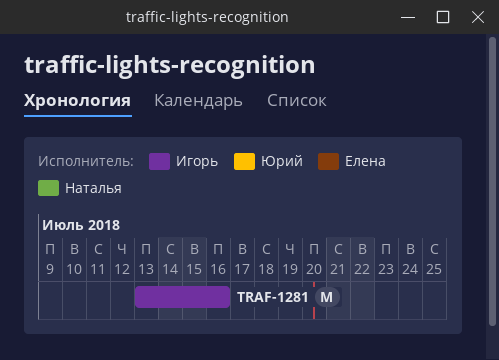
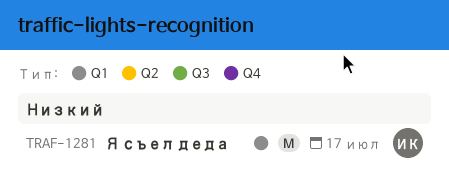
TRAF-1281, due: Jul 16 -> Jul 17

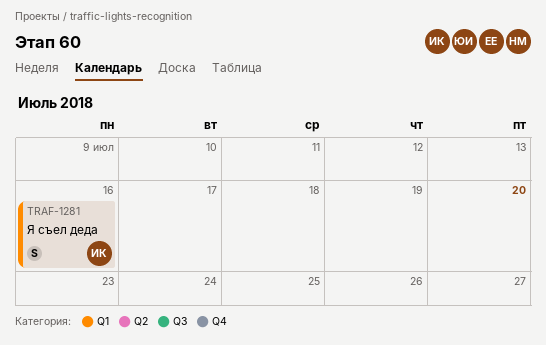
TRAF-1281, estimate: M -> S
TRAF-1281, due: Jul 17 -> Jul 16

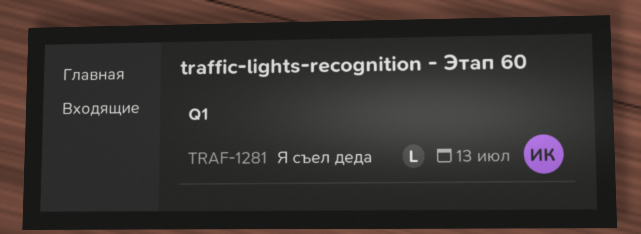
TRAF-1281, estimate: S -> L
TRAF-1281, due: Jul 16 -> Jul 13

